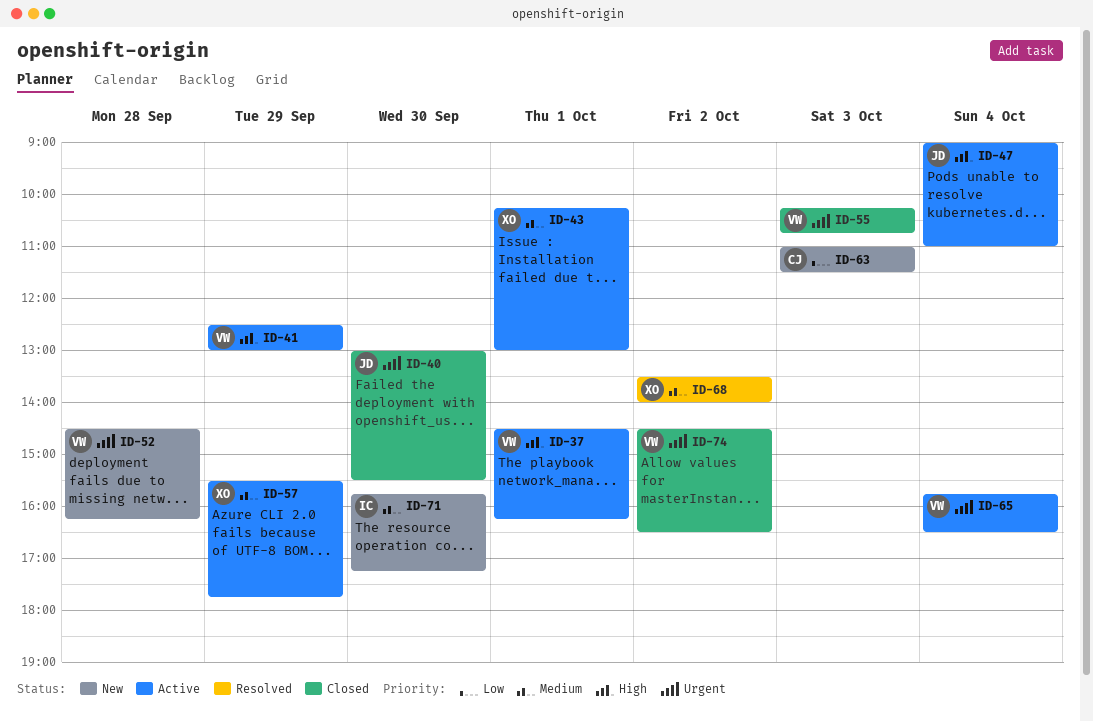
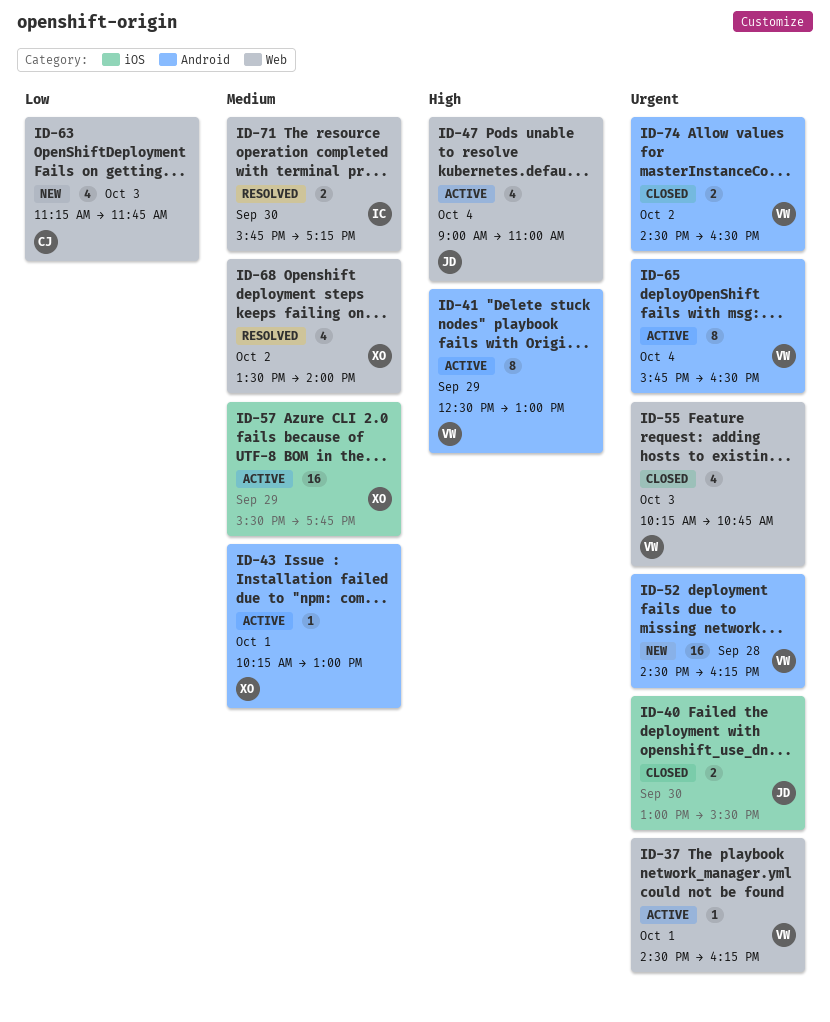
ID-37, priority: High -> Urgent
ID-63, begins: 11:00 -> 11:15
ID-63, ends: 11:30 -> 11:45
ID-71, status: New -> Resolved

